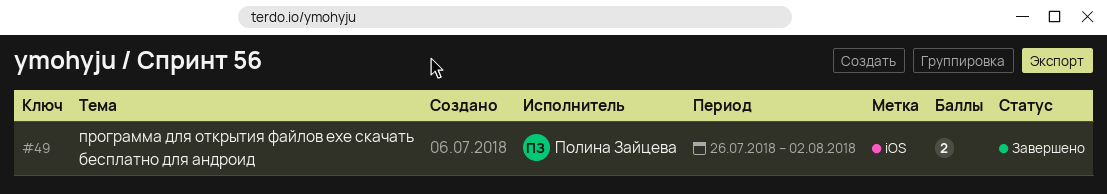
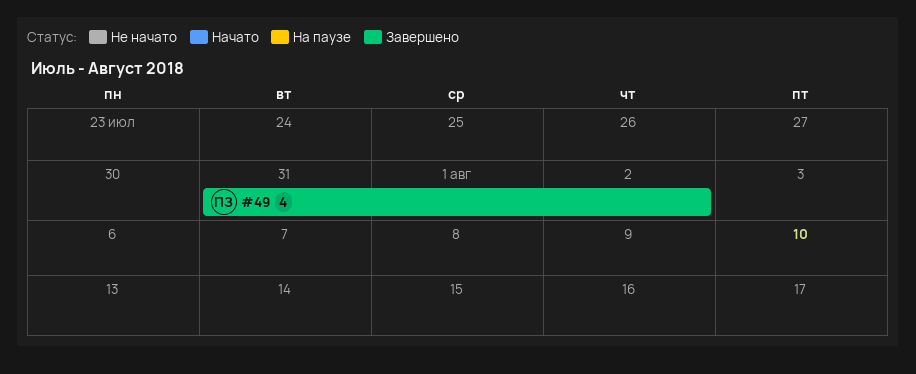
#49, estimate: 2 -> 4
#49, start: Jul 26 -> Jul 31

